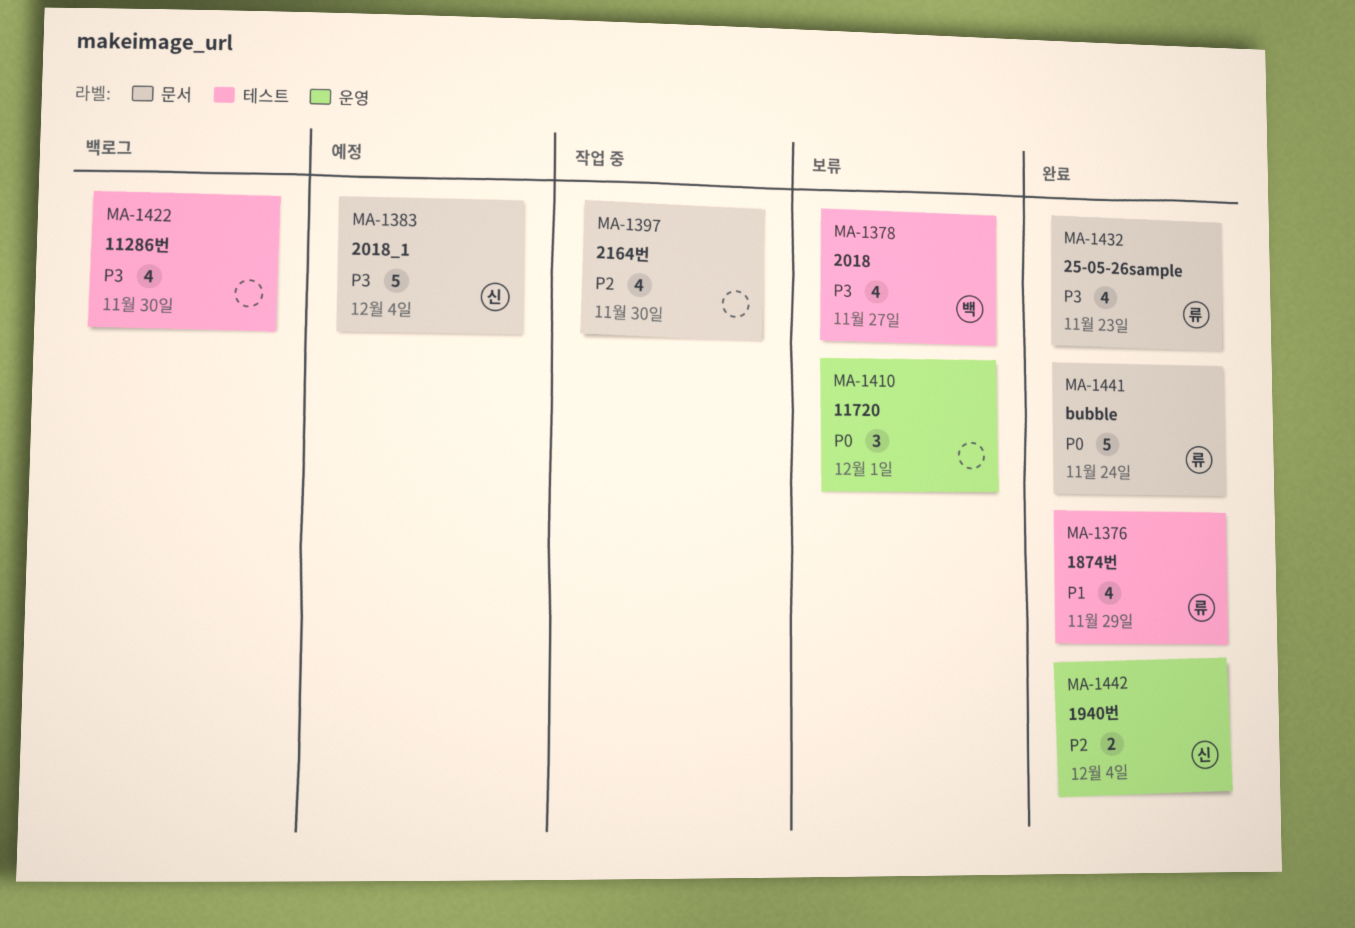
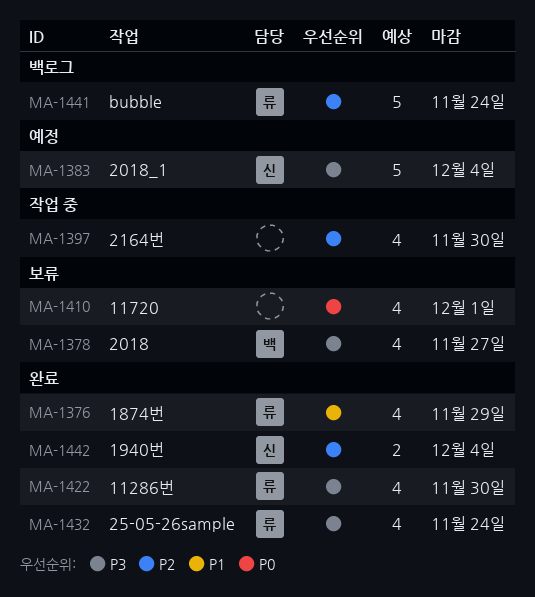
MA-1410, estimate: 3 -> 4
MA-1422, status: 백로그 -> 완료
MA-1422, owner: none -> 류
MA-1432, due: Nov 23 -> Nov 24
MA-1441, status: 완료 -> 백로그
MA-1441, priority: P0 -> P2

